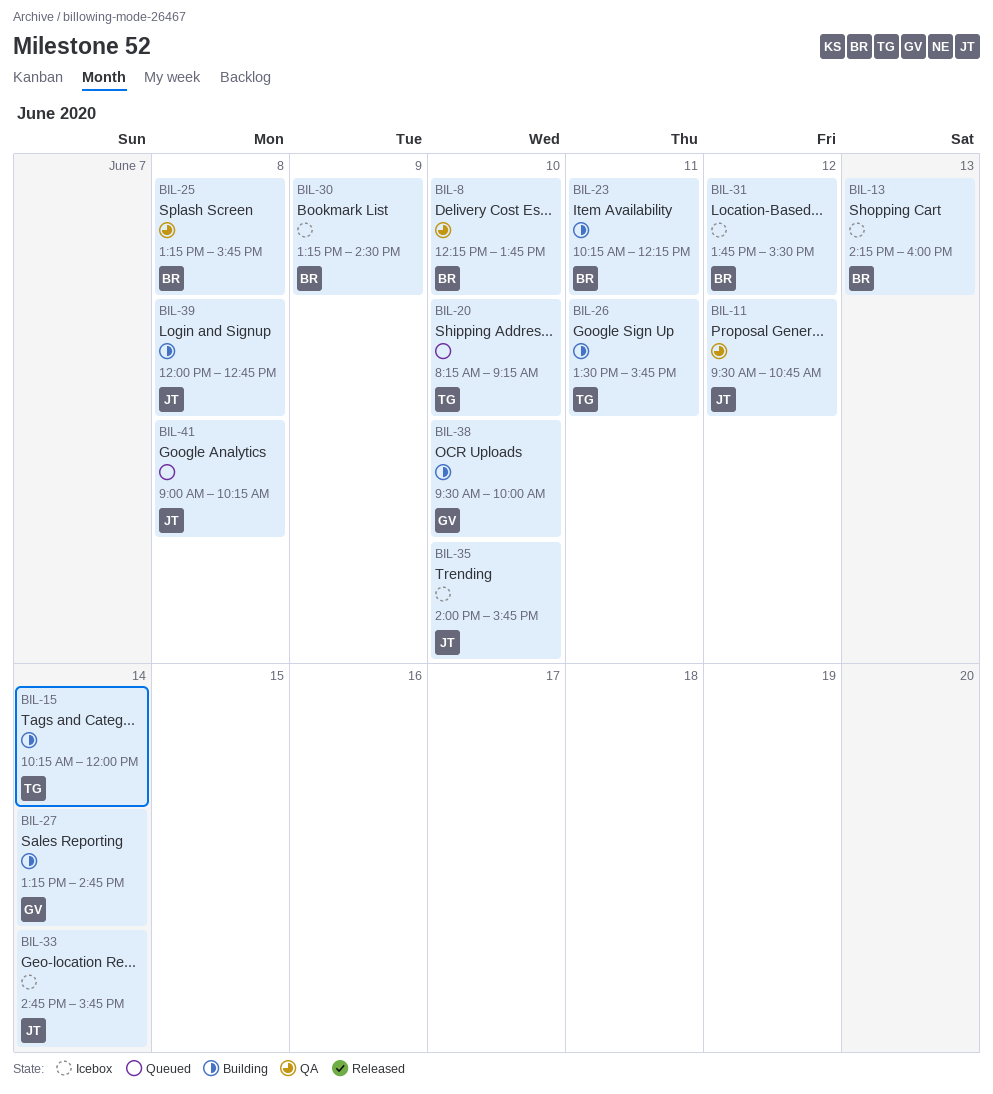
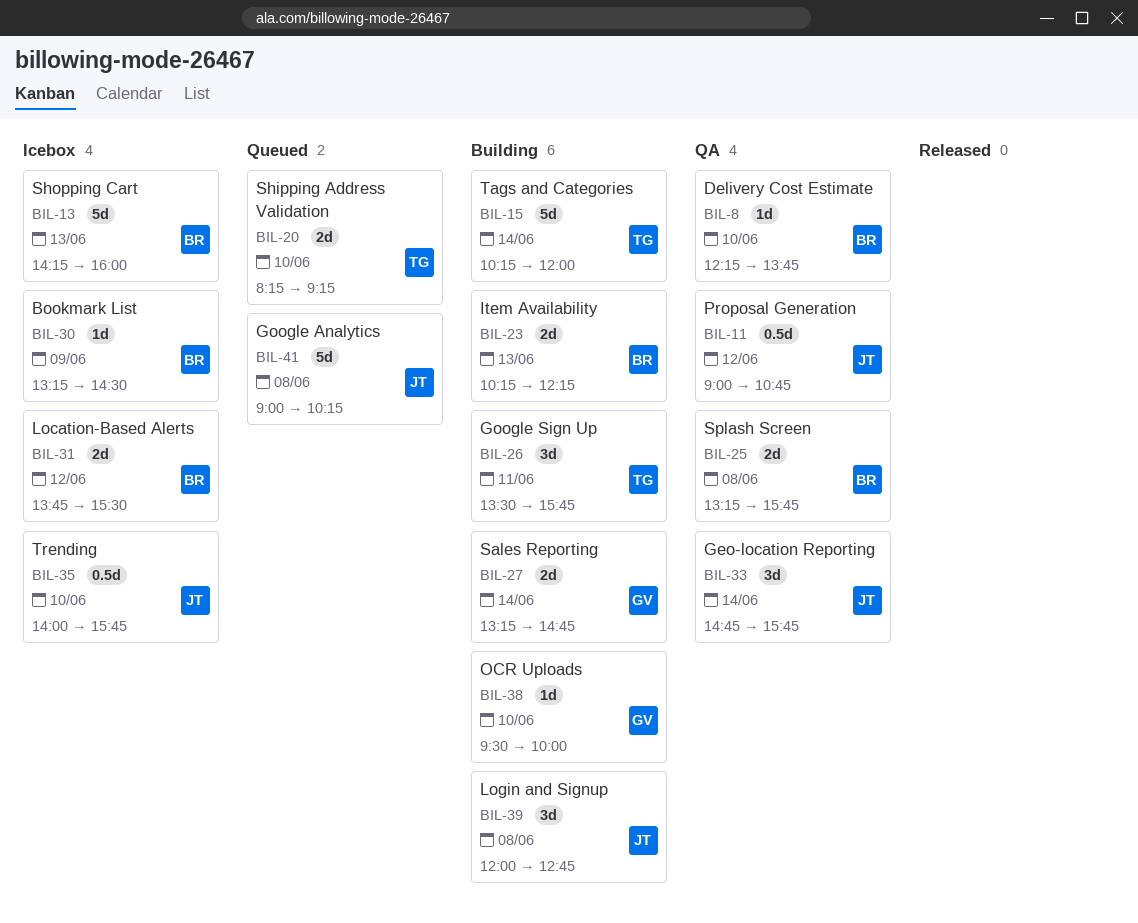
BIL-11, begins: 09:30 -> 09:00
BIL-23, day: Jun 11 -> Jun 13
BIL-33, status: Icebox -> QA

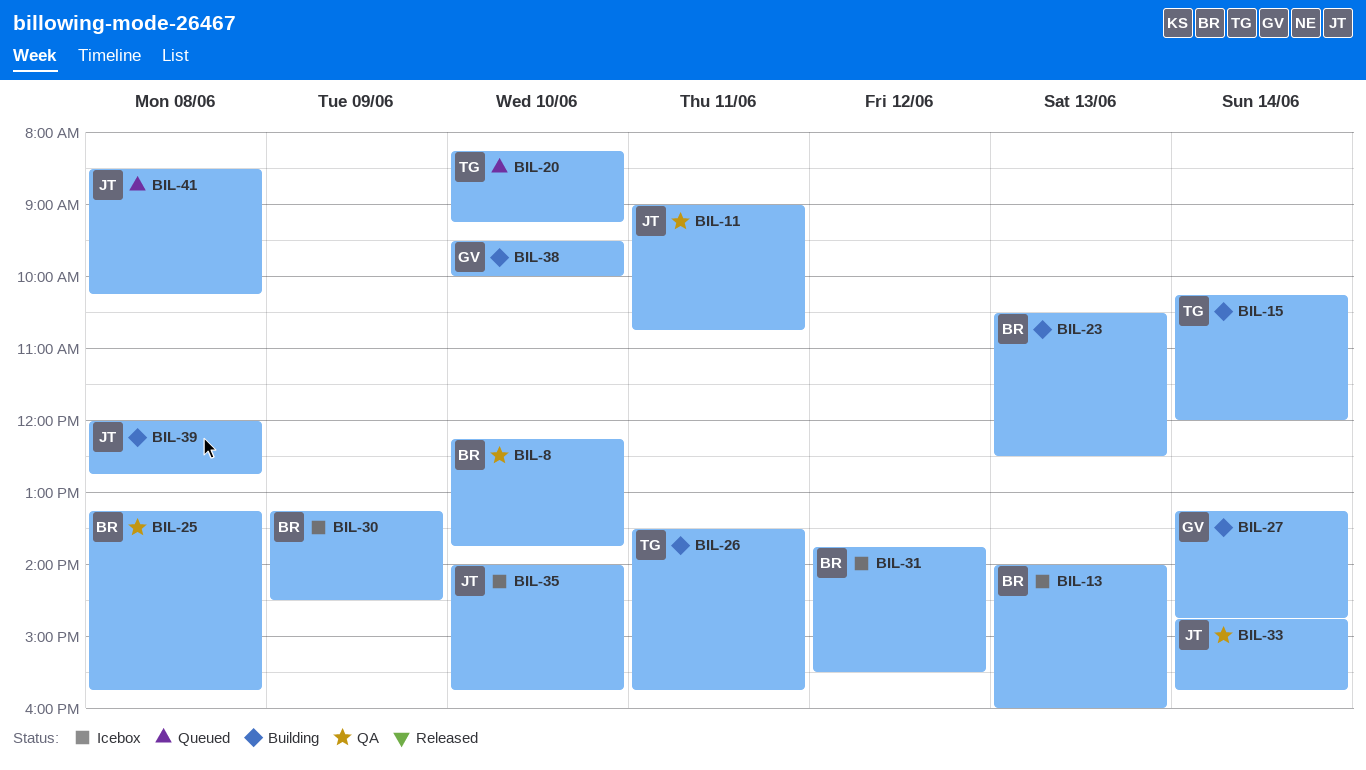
BIL-11, day: Jun 12 -> Jun 11
BIL-13, begins: 14:15 -> 14:00
BIL-23, begins: 10:15 -> 10:30
BIL-23, ends: 12:15 -> 12:30
BIL-41, begins: 09:00 -> 08:30

